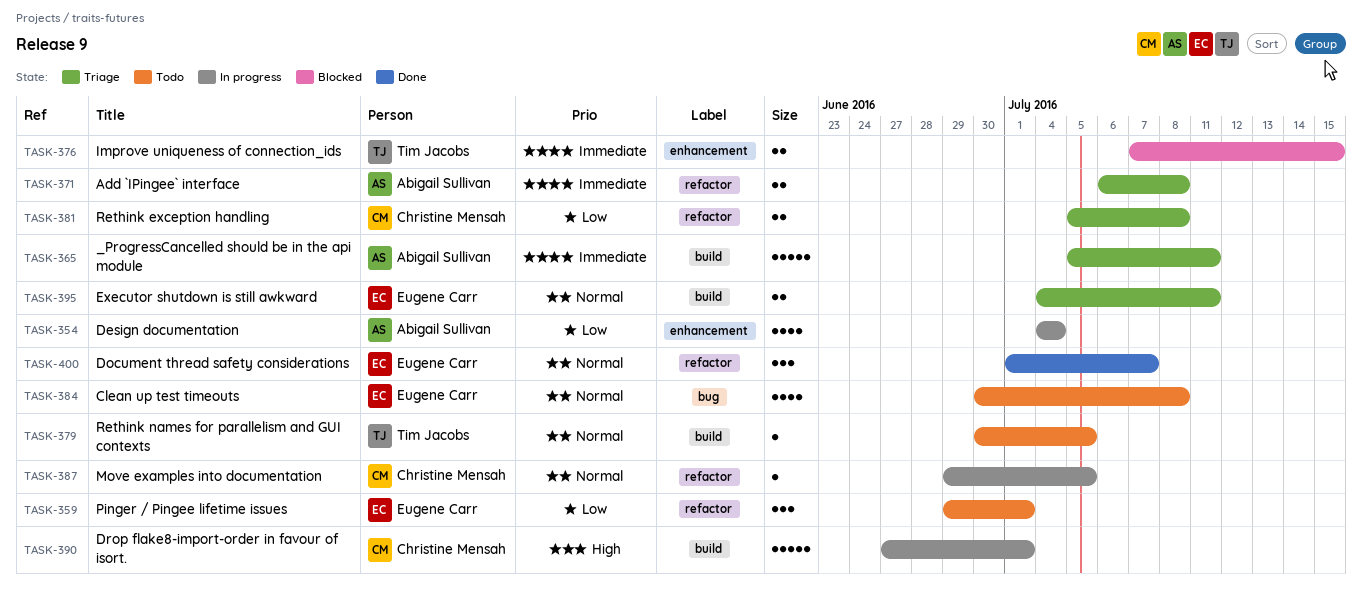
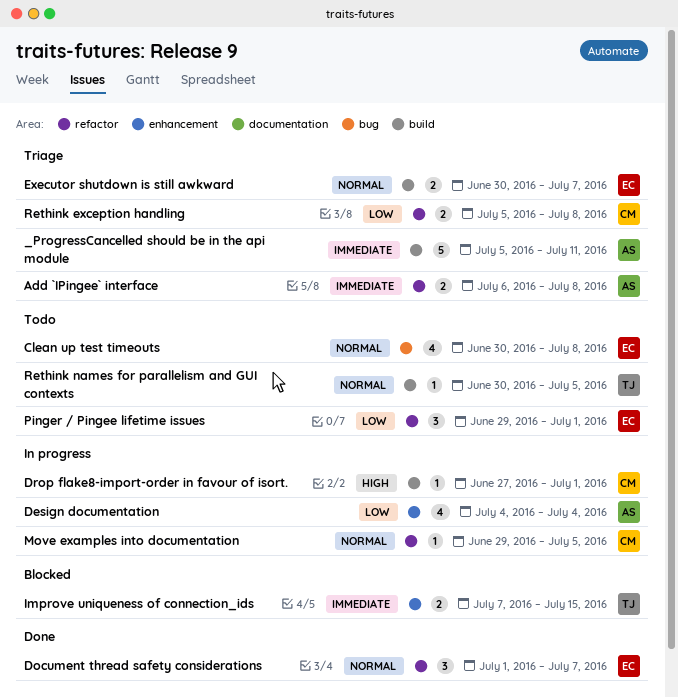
Drop flake8-import-order in favour of isort., estimate: 5 -> 1
Executor shutdown is still awkward, start: Jul 4 -> Jun 30
Executor shutdown is still awkward, due: Jul 11 -> Jul 7

